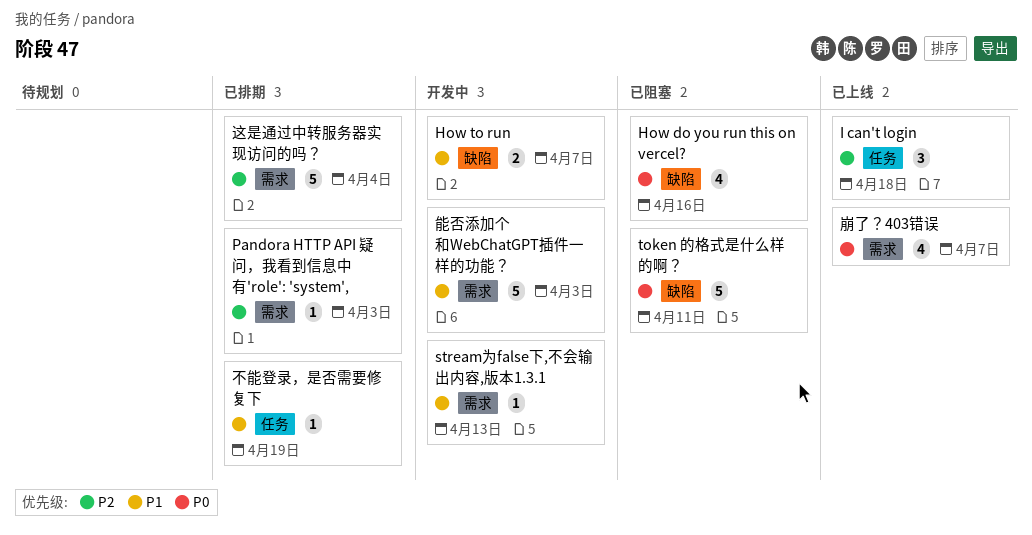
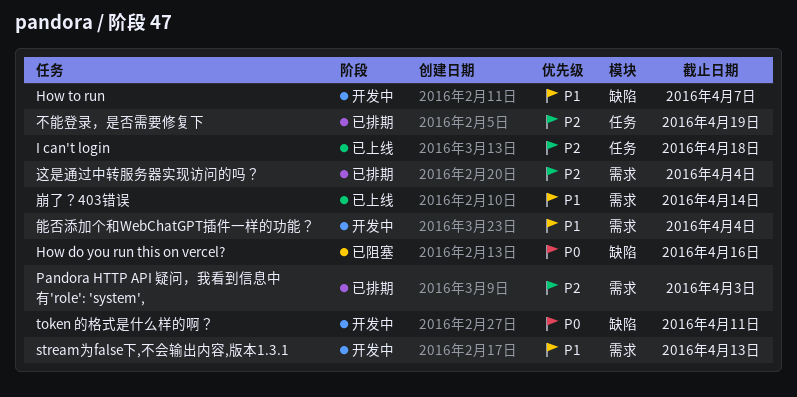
token 的格式是什么样的啊？, status: 已阻塞 -> 开发中
不能登录，是否需要修复下, priority: P1 -> P2
崩了？403错误, priority: P0 -> P1
崩了？403错误, due: Apr 7 -> Apr 14
能否添加个和WebChatGPT插件一样的功能？, due: Apr 3 -> Apr 4

